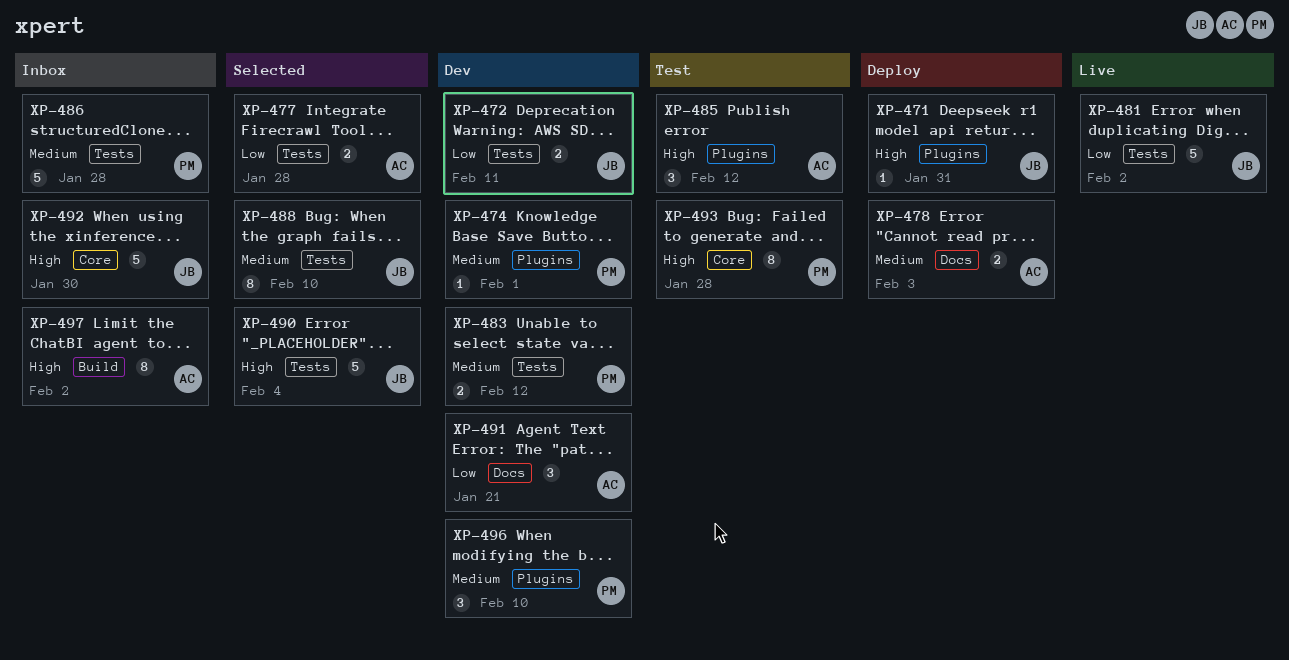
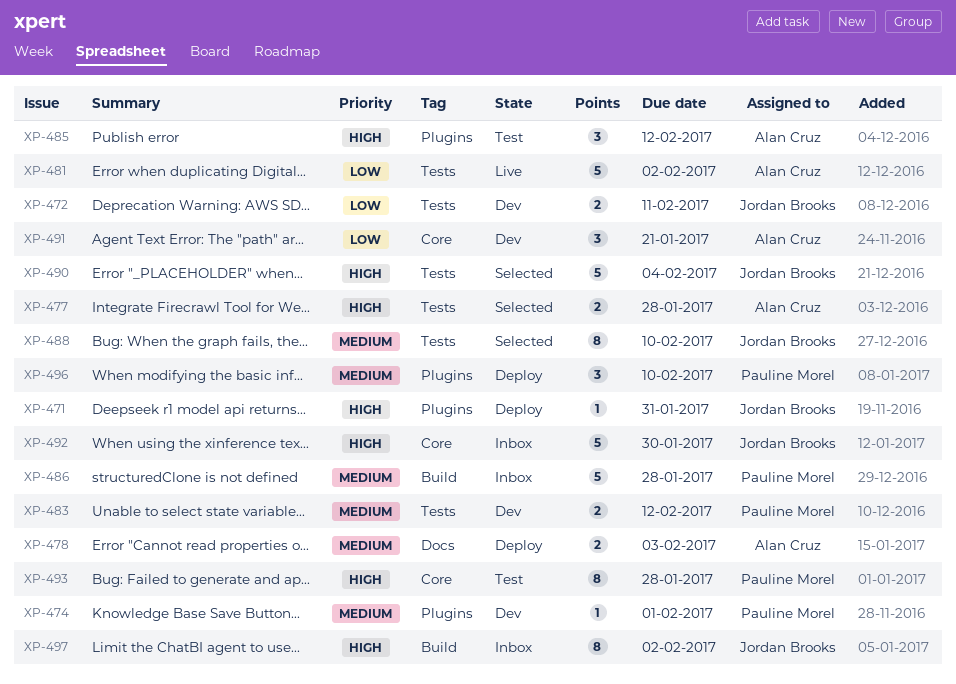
XP-477, priority: Low -> High
XP-481, owner: Jordan Brooks -> Alan Cruz
XP-486, label: Tests -> Build
XP-491, label: Docs -> Core
XP-496, status: Dev -> Deploy
XP-497, owner: Alan Cruz -> Jordan Brooks

